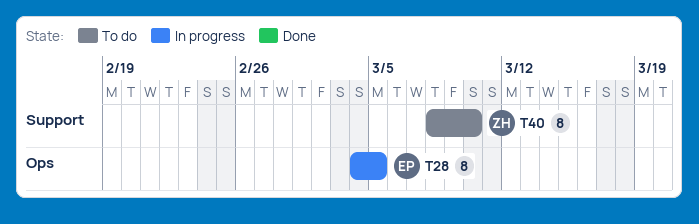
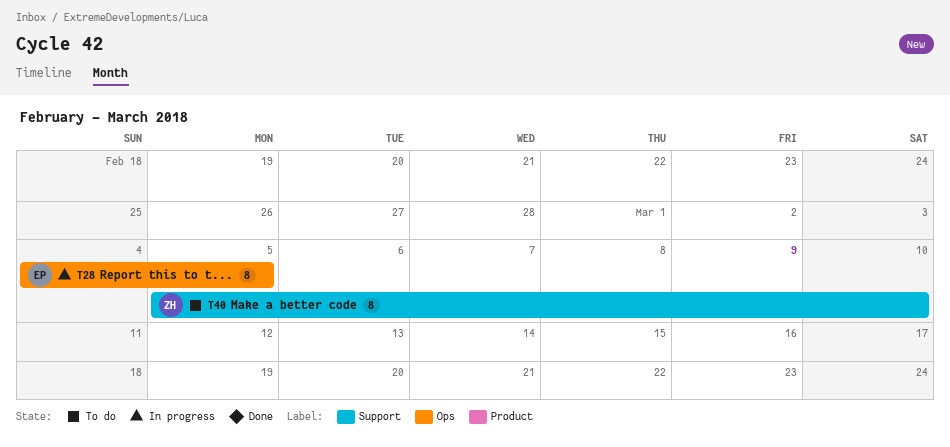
T40, start: Mar 8 -> Mar 5

